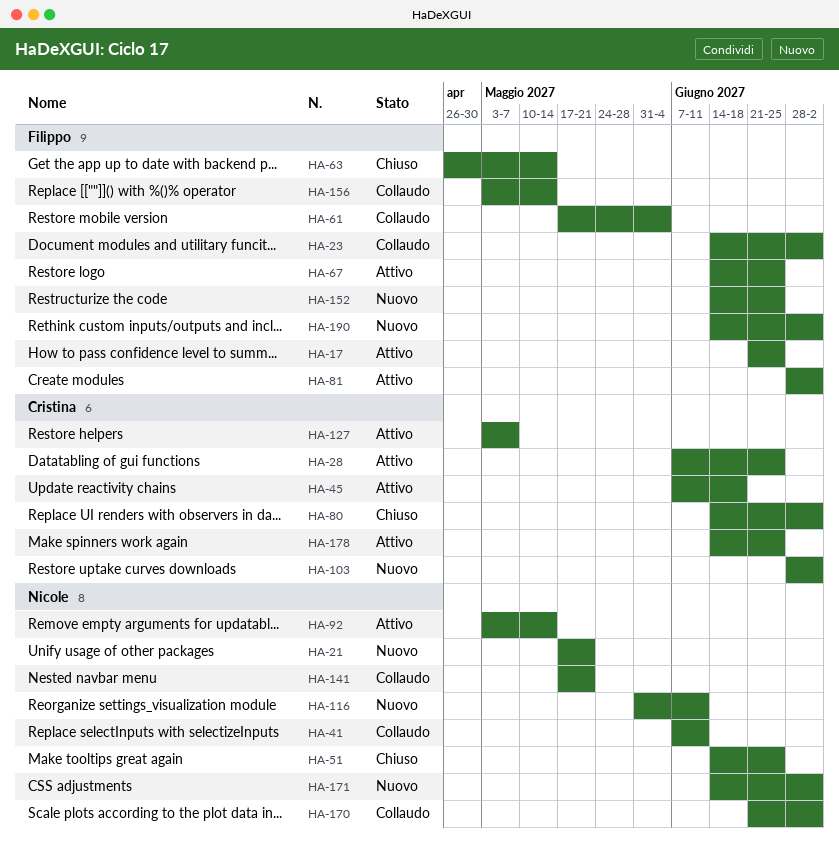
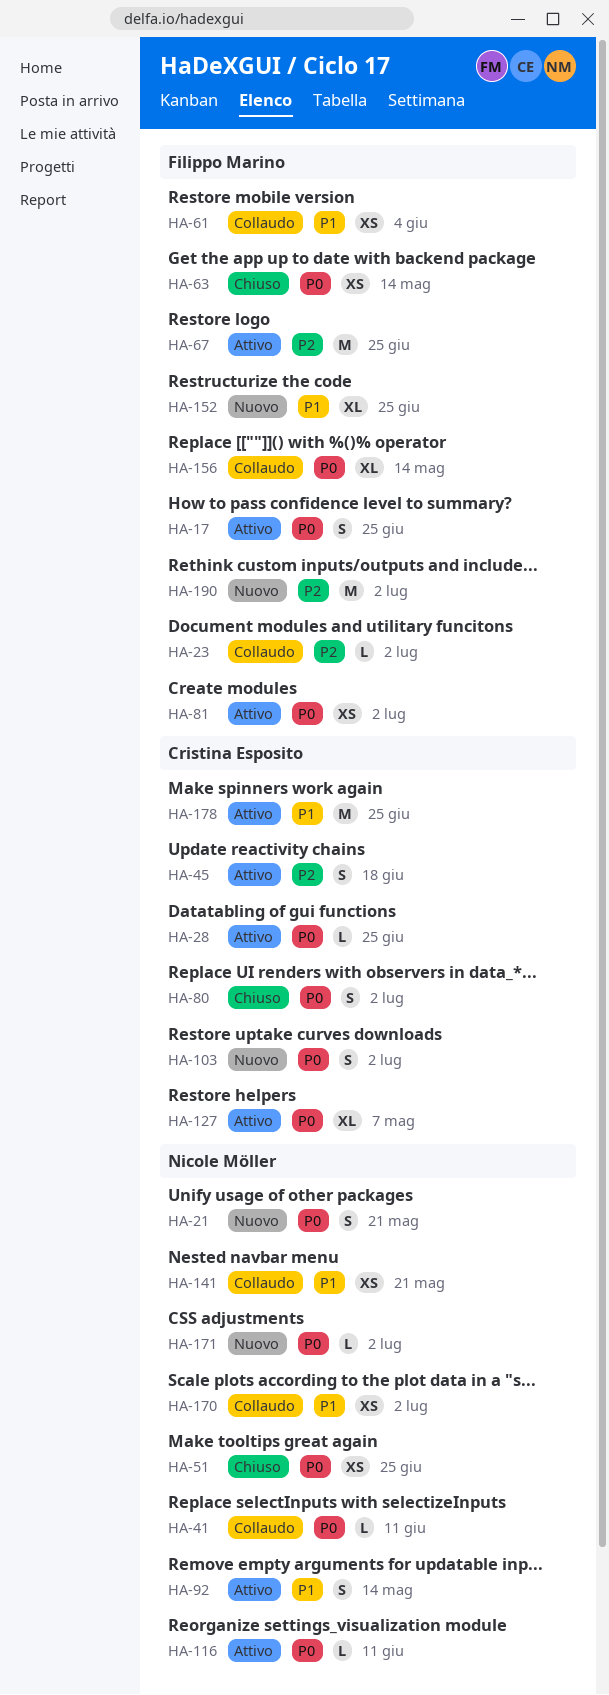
HA-116, status: Nuovo -> Attivo

